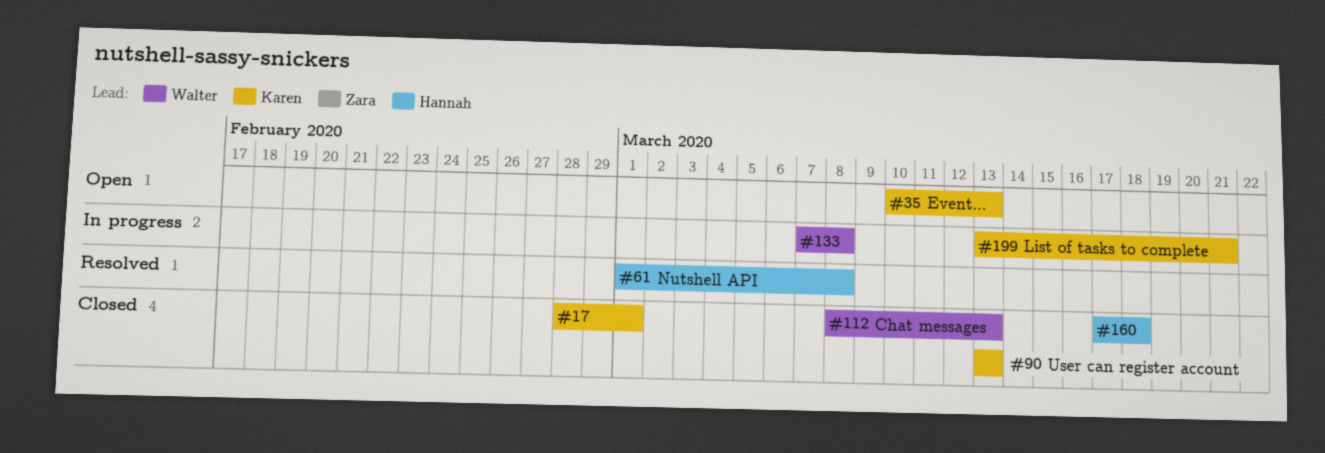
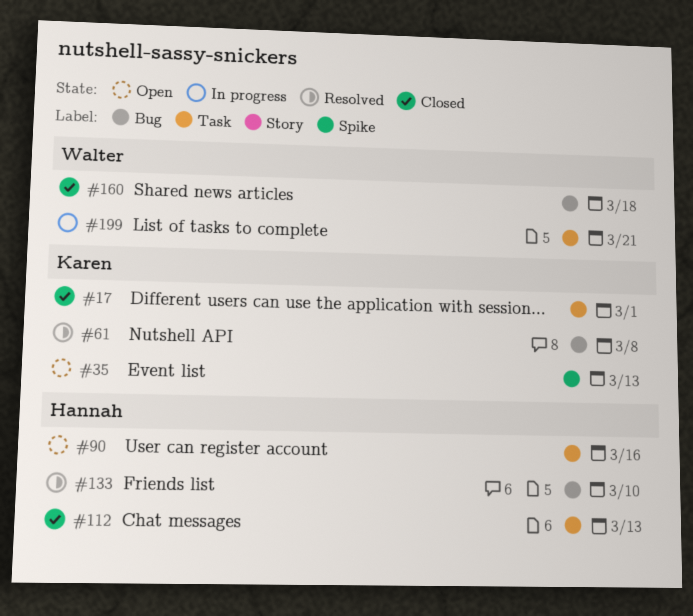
#61, owner: Hannah -> Karen
#90, status: Closed -> Open
#90, owner: Karen -> Hannah
#90, due: Mar 13 -> Mar 16
#112, owner: Walter -> Hannah
#133, status: In progress -> Resolved
#133, owner: Walter -> Hannah
#133, due: Mar 8 -> Mar 10
#160, owner: Hannah -> Walter
#199, owner: Karen -> Walter

